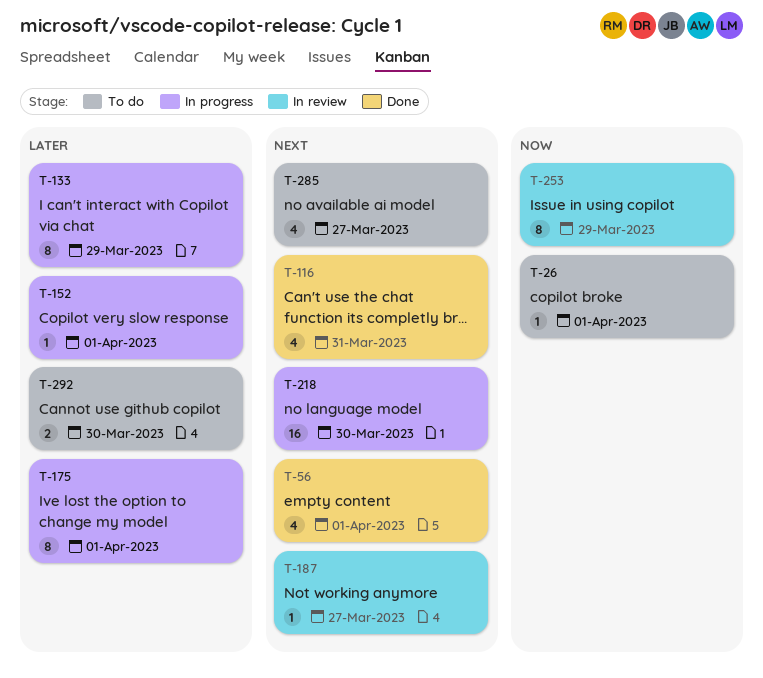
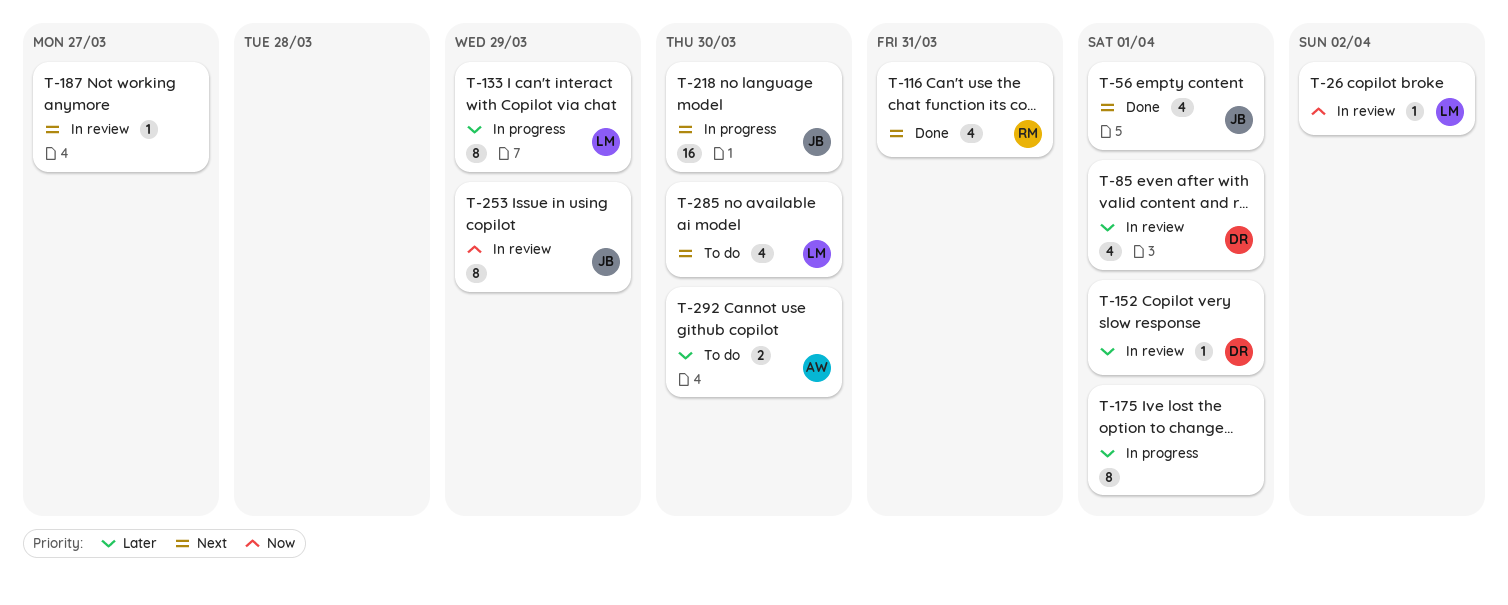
T-26, status: To do -> In review
T-26, due: Apr 1 -> Apr 2
T-85: none -> present
T-152, status: In progress -> In review
T-285, due: Mar 27 -> Mar 30

